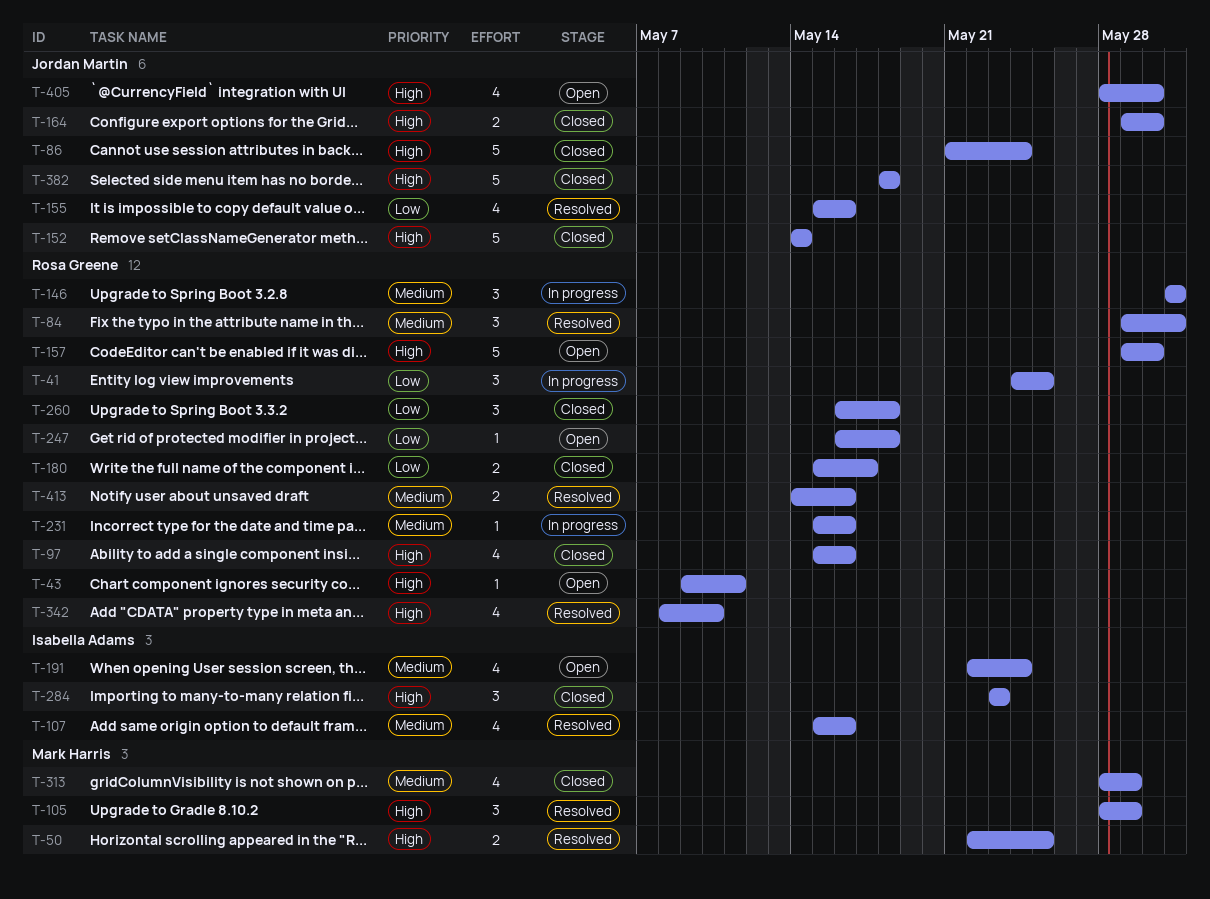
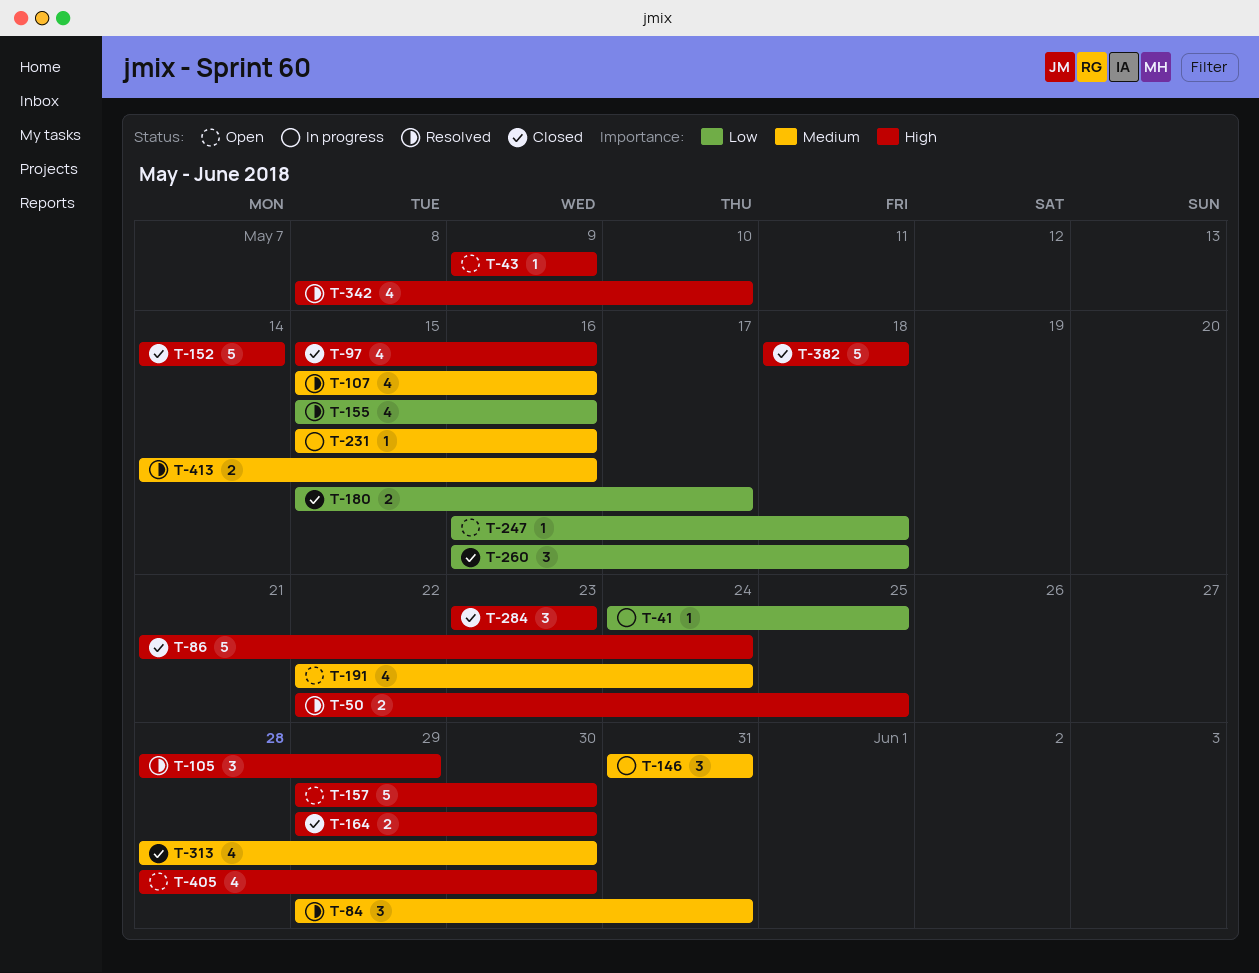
T-41, estimate: 3 -> 1
T-43, due: May 11 -> May 9
T-313, due: May 29 -> May 30

